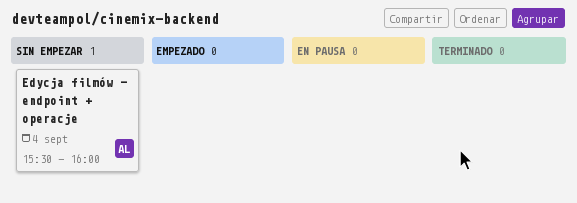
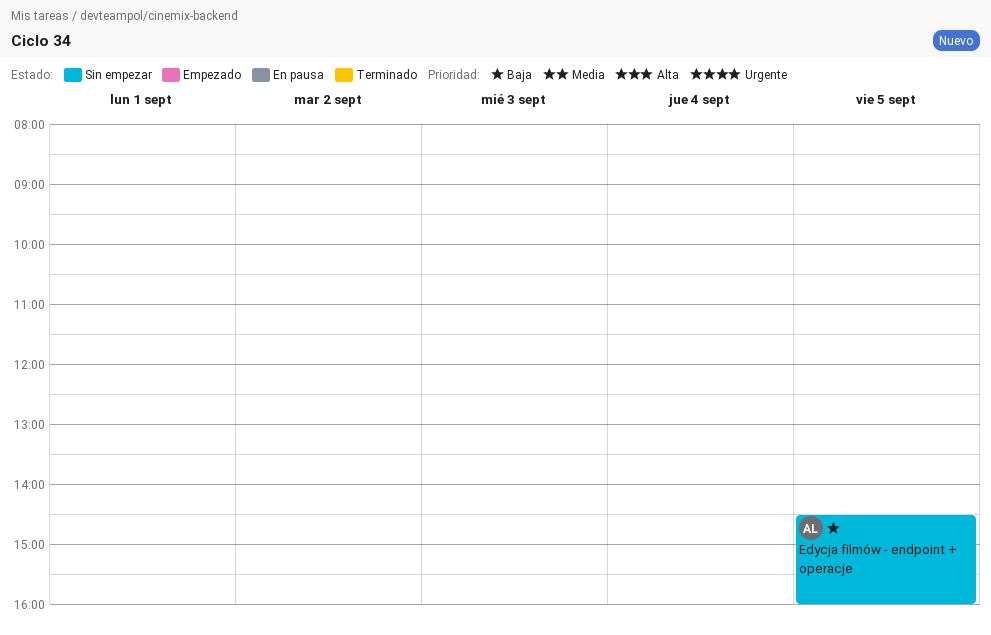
Edycja filmów - endpoint + operacje, day: Sep 4 -> Sep 5
Edycja filmów - endpoint + operacje, begins: 15:30 -> 14:30

